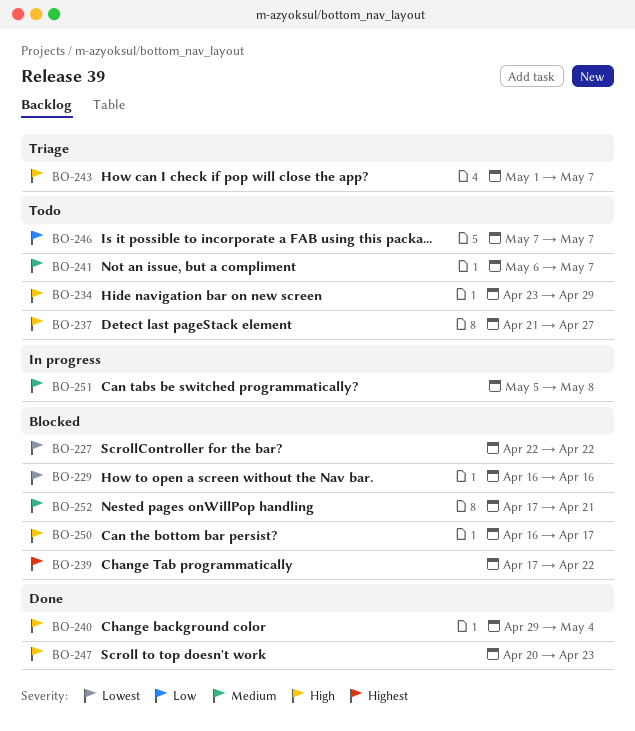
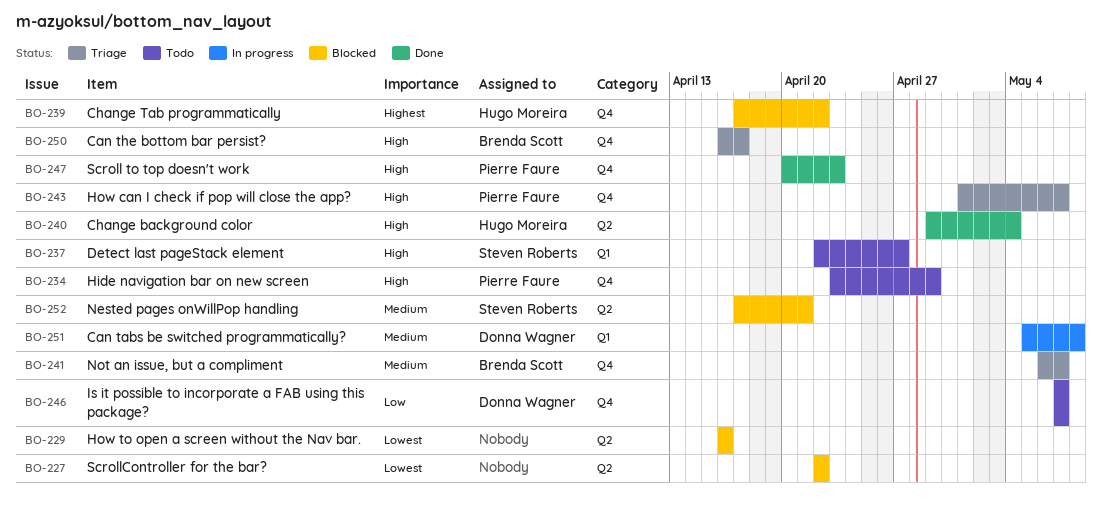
BO-237, start: Apr 21 -> Apr 22
BO-241, status: Todo -> Triage
BO-250, status: Blocked -> Triage

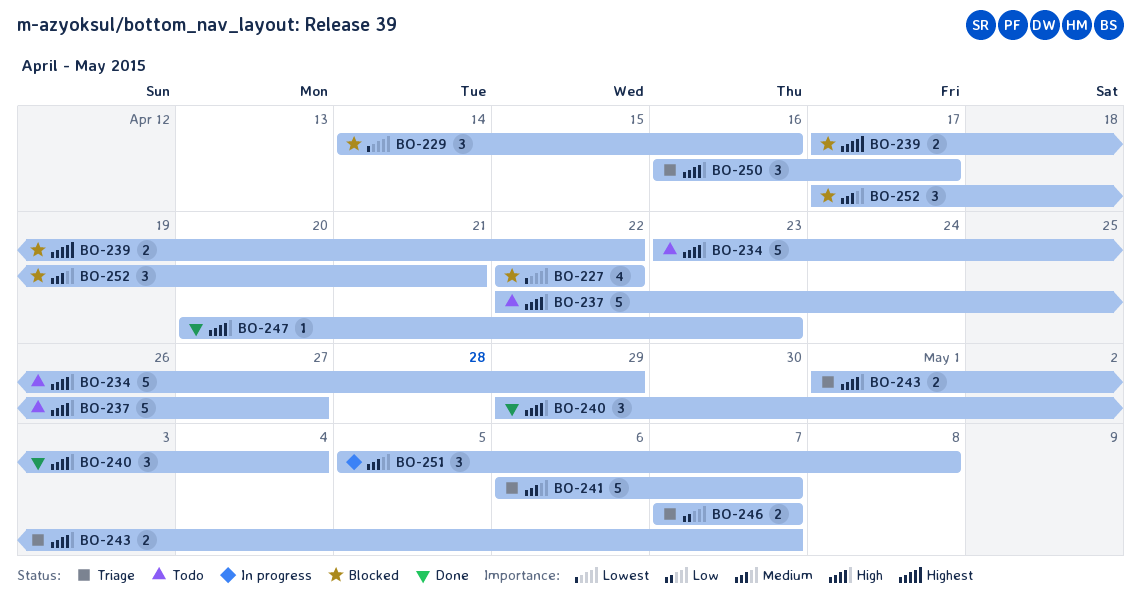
BO-229, start: Apr 16 -> Apr 14
BO-246, status: Todo -> Triage

